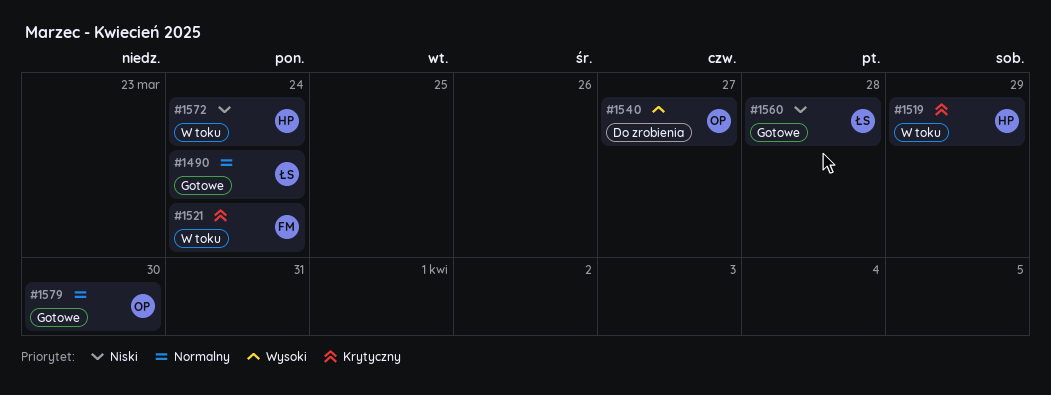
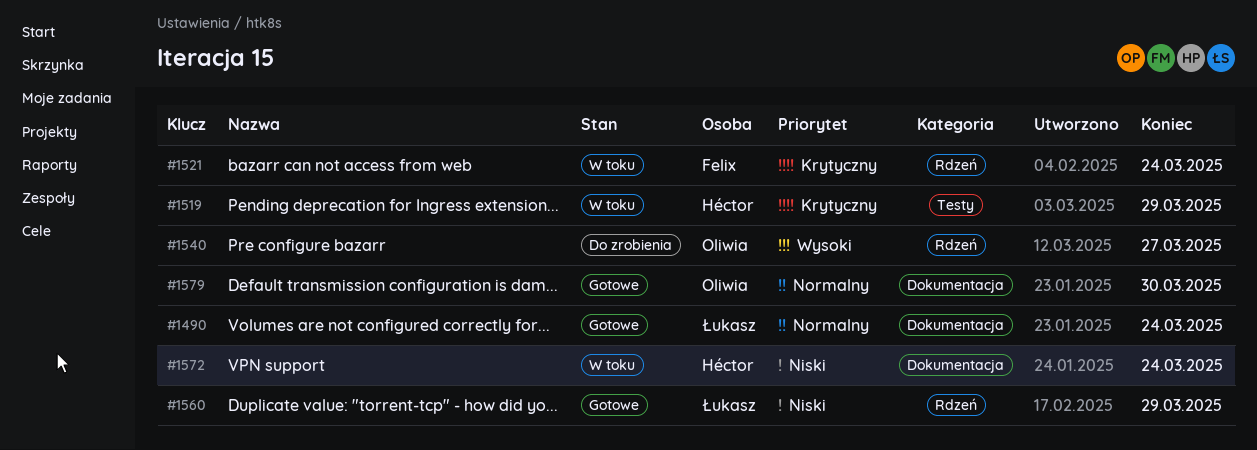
#1560, due: Mar 28 -> Mar 29

